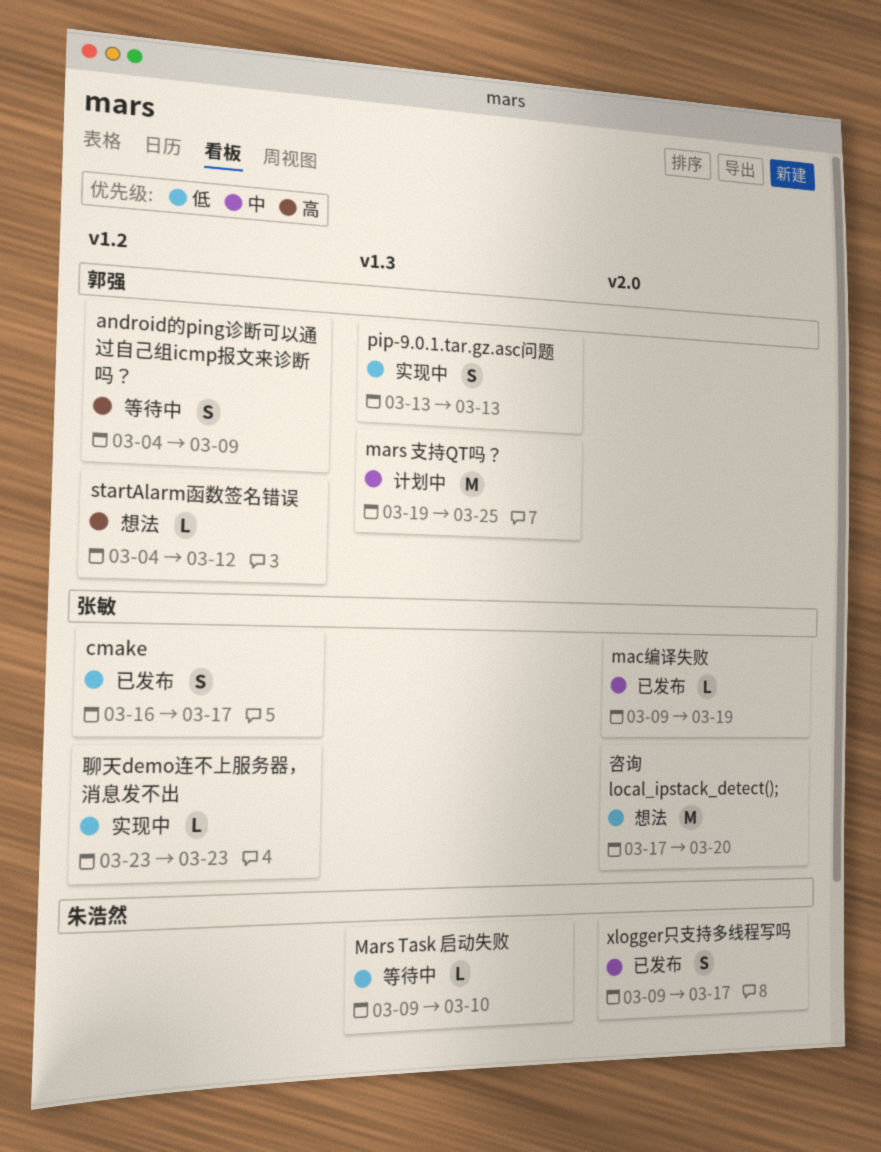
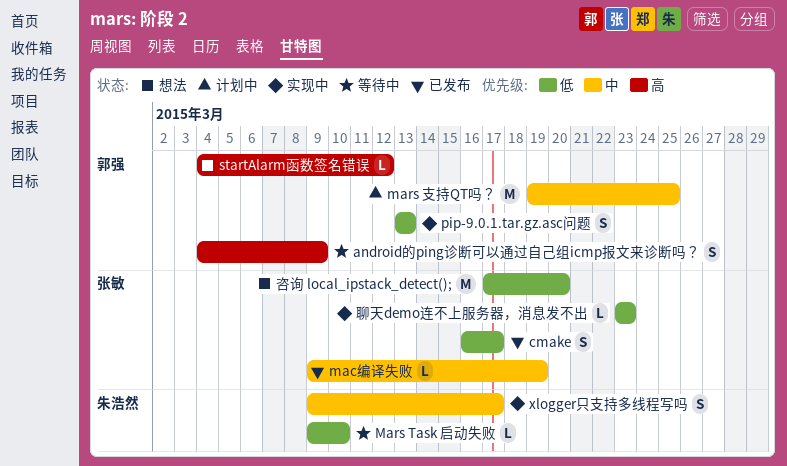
xlogger只支持多线程写吗, status: 已发布 -> 实现中

